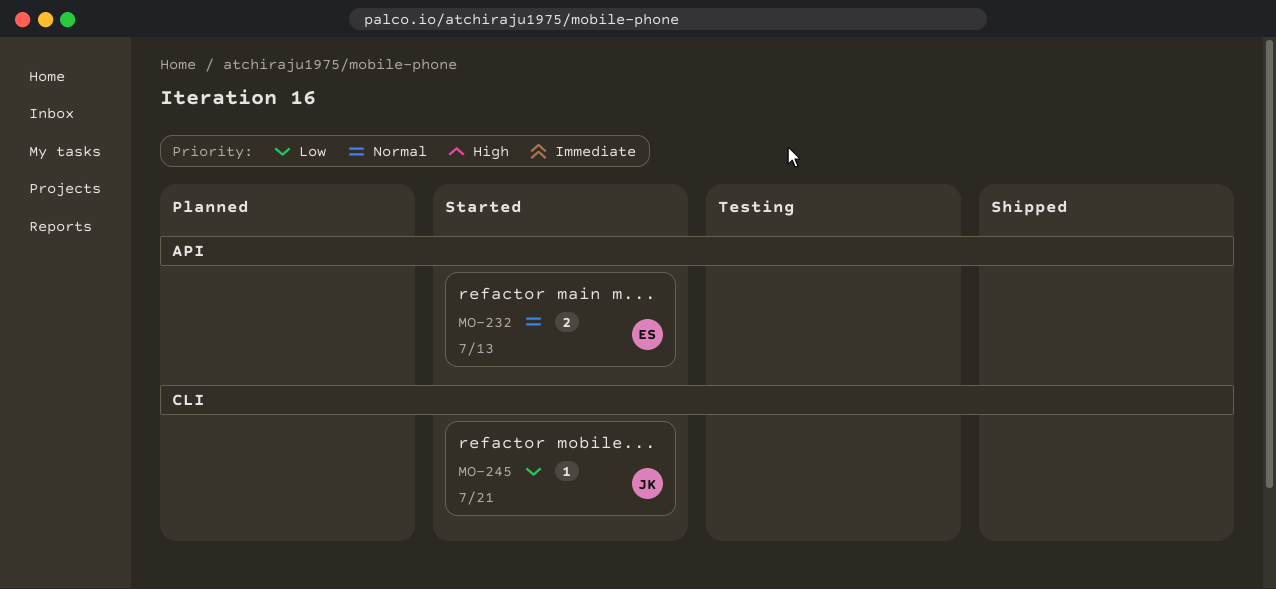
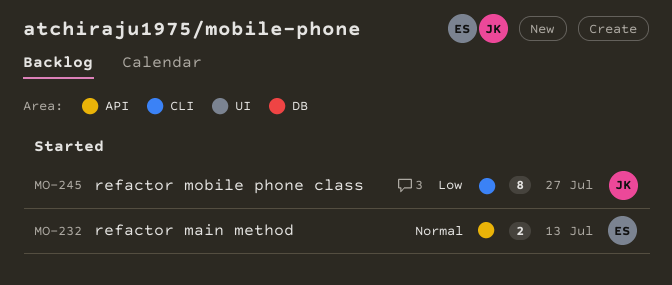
MO-245, estimate: 1 -> 8
MO-245, due: Jul 21 -> Jul 27

